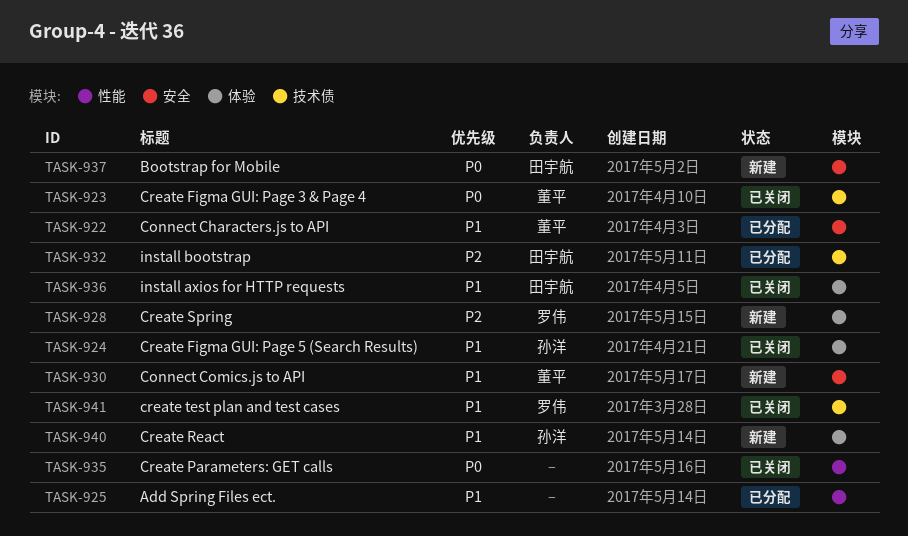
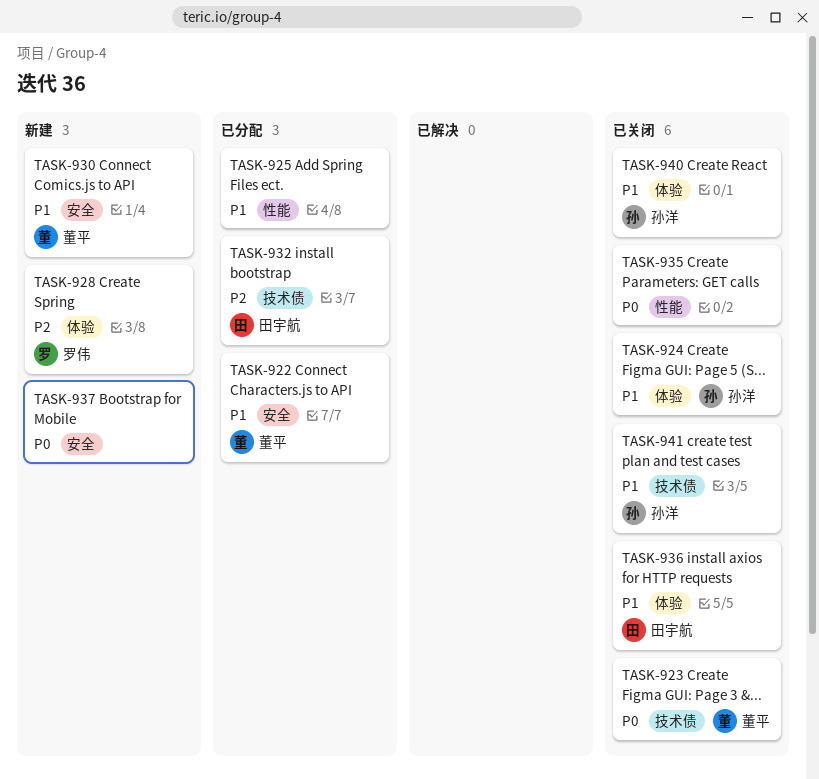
TASK-937, owner: 田宇航 -> none
TASK-940, status: 新建 -> 已关闭
TASK-941, owner: 罗伟 -> 孙洋

